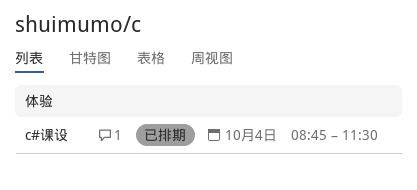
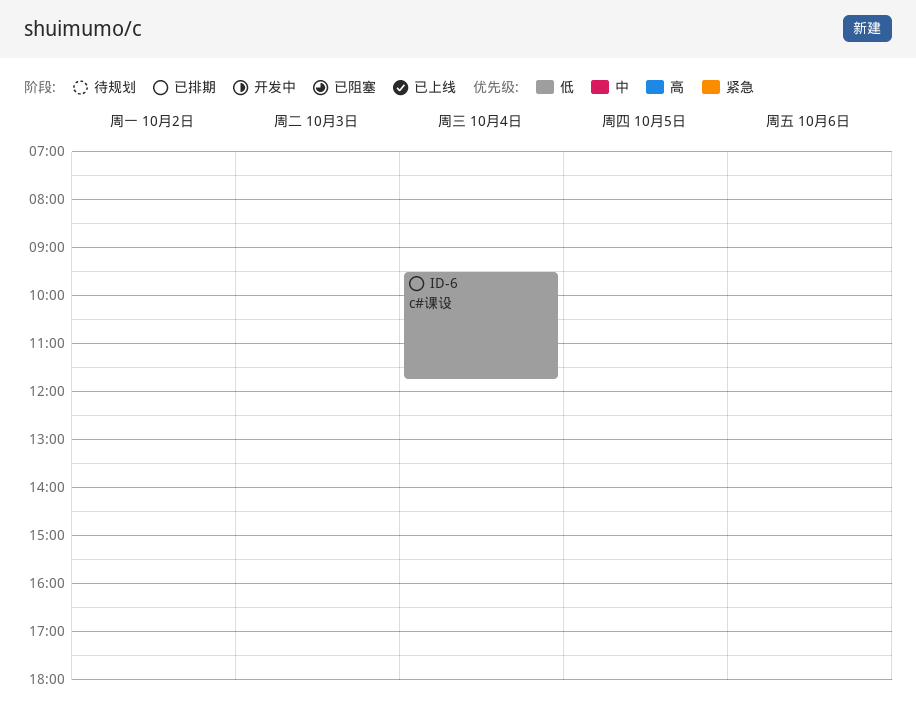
c#课设, begins: 08:45 -> 09:30
c#课设, ends: 11:30 -> 11:45

